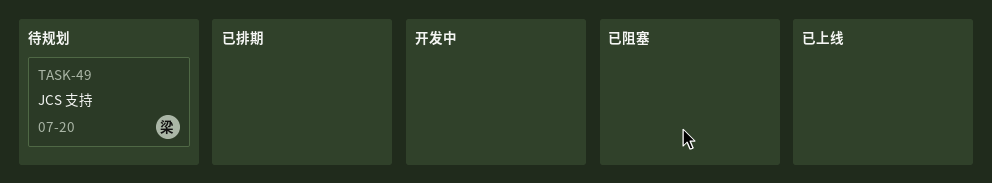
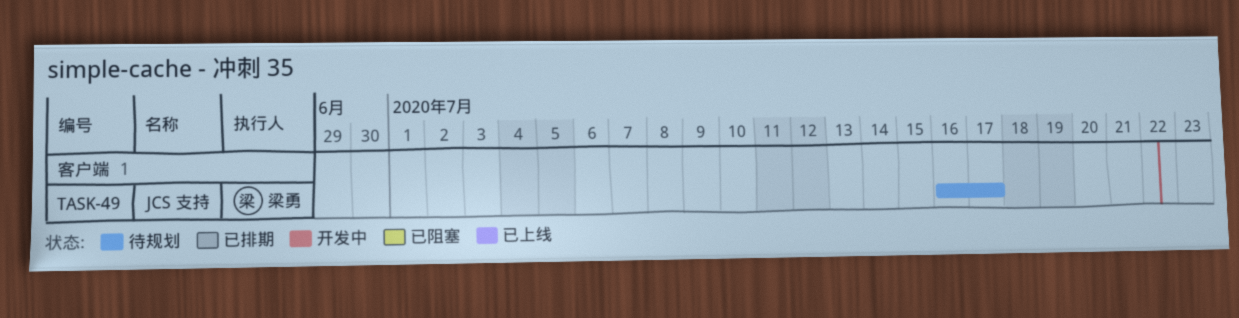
TASK-49, due: Jul 20 -> Jul 17

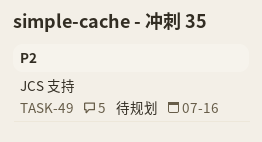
TASK-49, due: Jul 17 -> Jul 16

